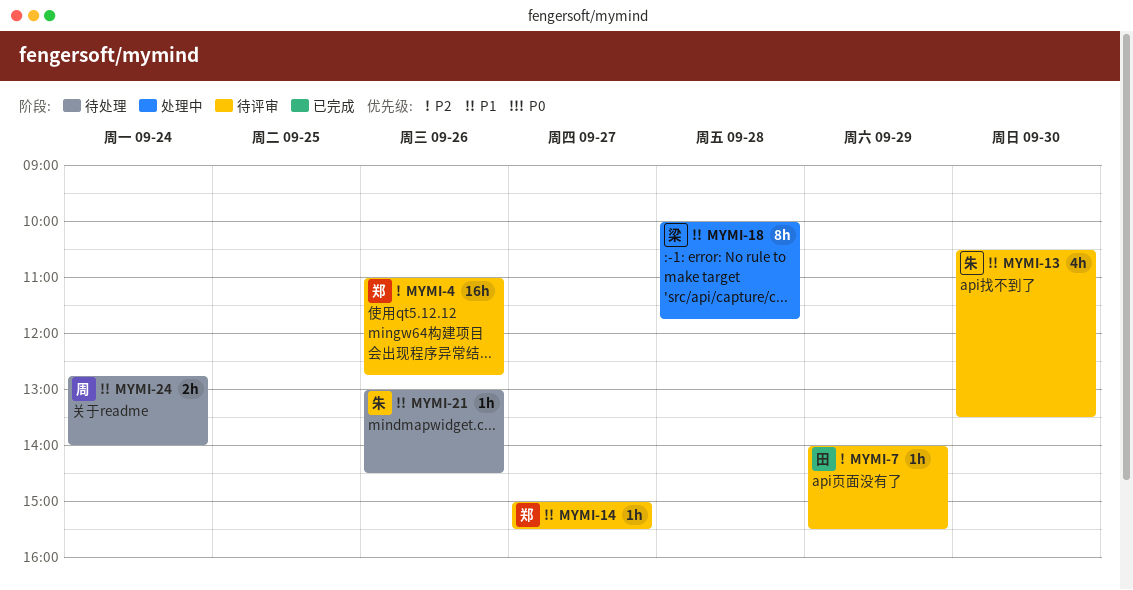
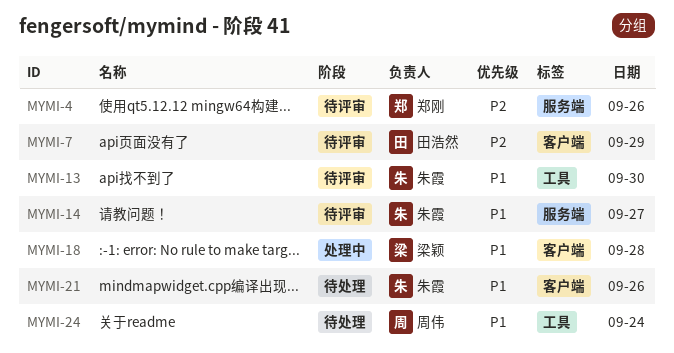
MYMI-14, owner: 郑刚 -> 朱霞

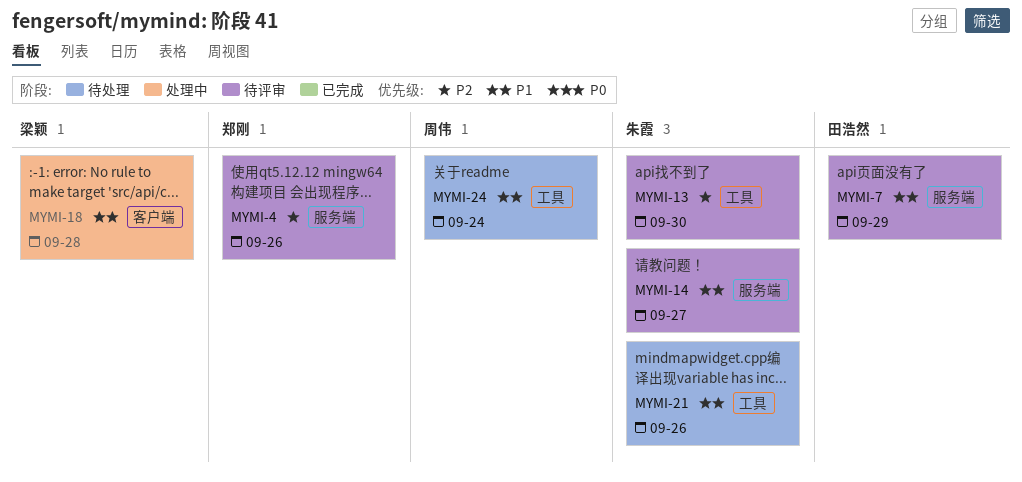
MYMI-7, priority: P2 -> P1
MYMI-7, label: 客户端 -> 服务端
MYMI-13, priority: P1 -> P2
MYMI-21, label: 客户端 -> 工具

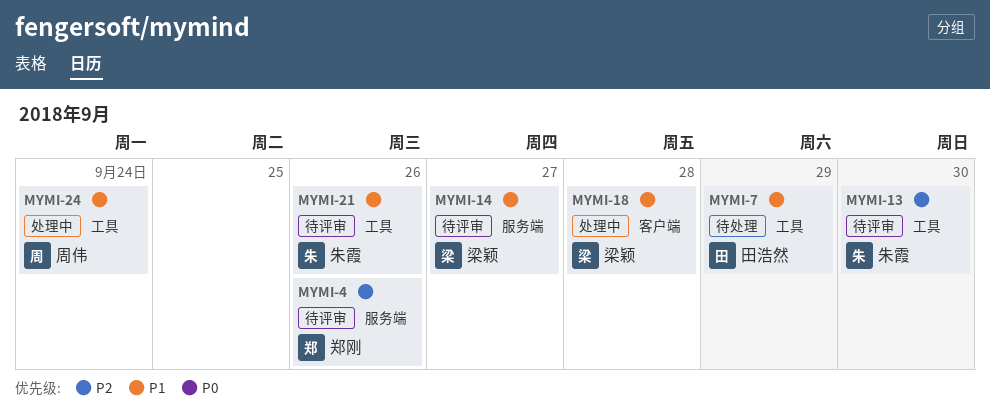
MYMI-7, status: 待评审 -> 待处理
MYMI-7, label: 服务端 -> 工具
MYMI-14, owner: 朱霞 -> 梁颖
MYMI-21, status: 待处理 -> 待评审
MYMI-24, status: 待处理 -> 处理中

